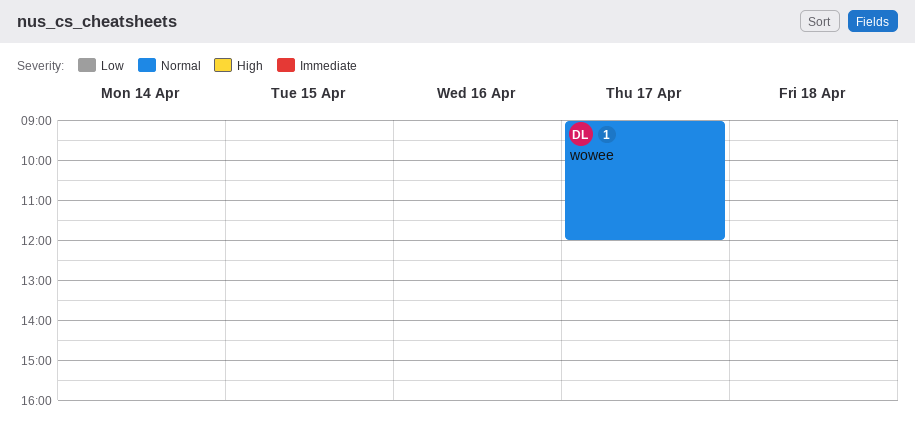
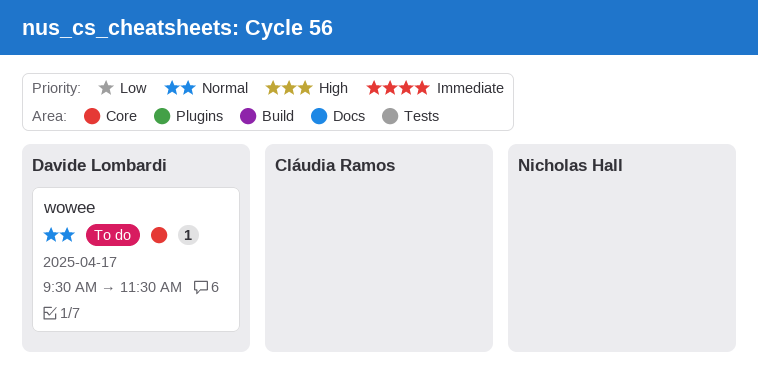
wowee, begins: 09:00 -> 09:30
wowee, ends: 12:00 -> 11:30

